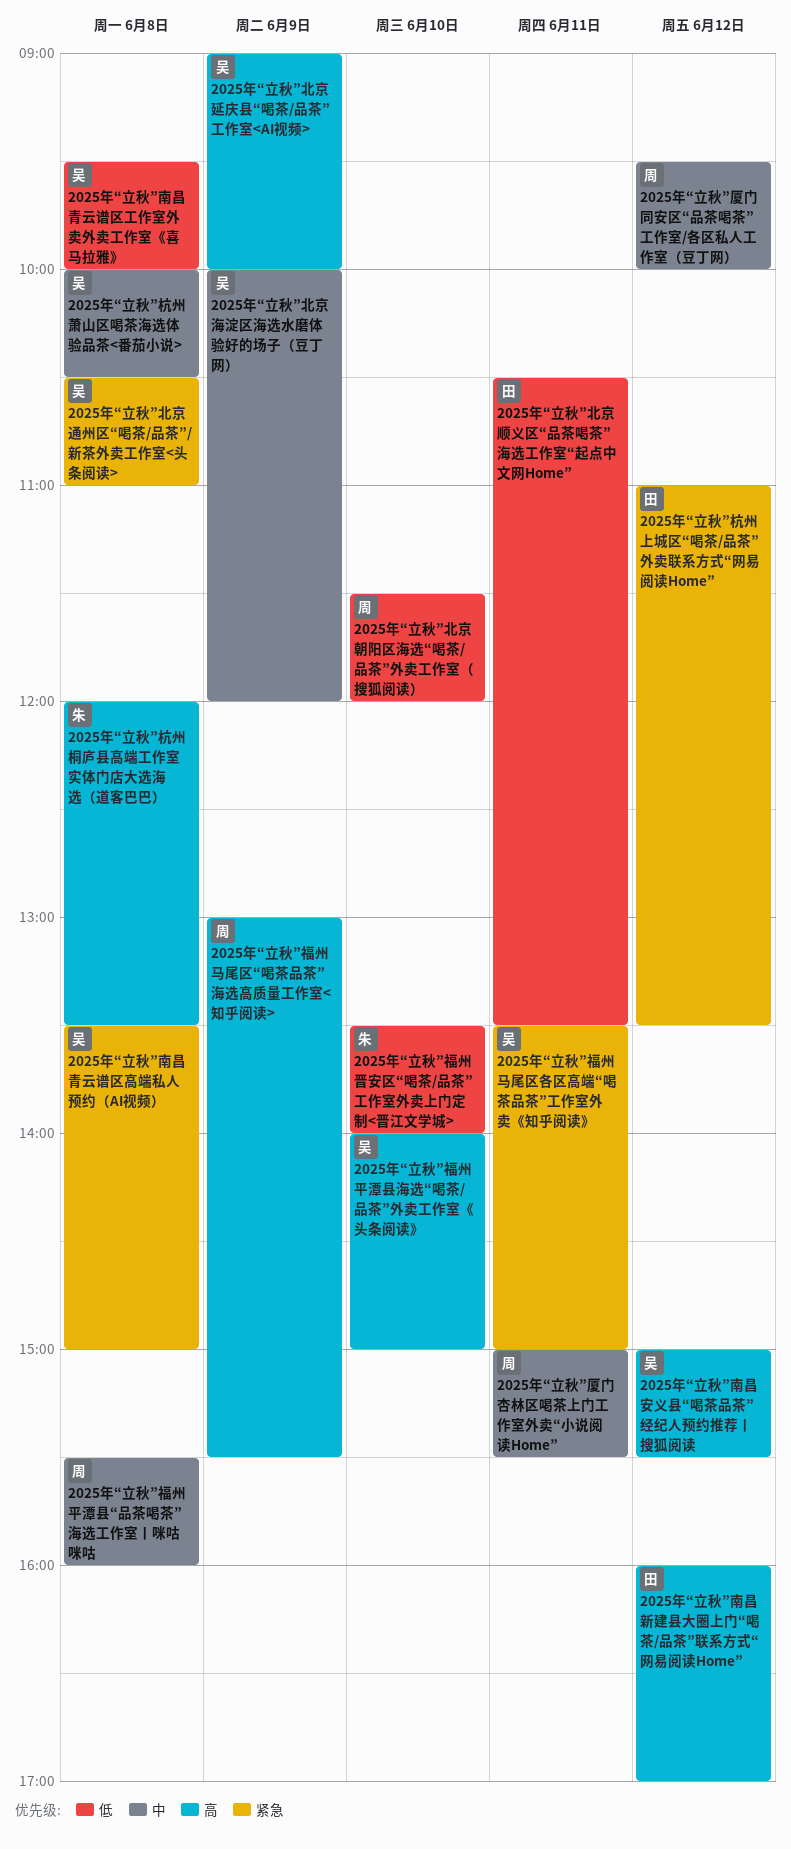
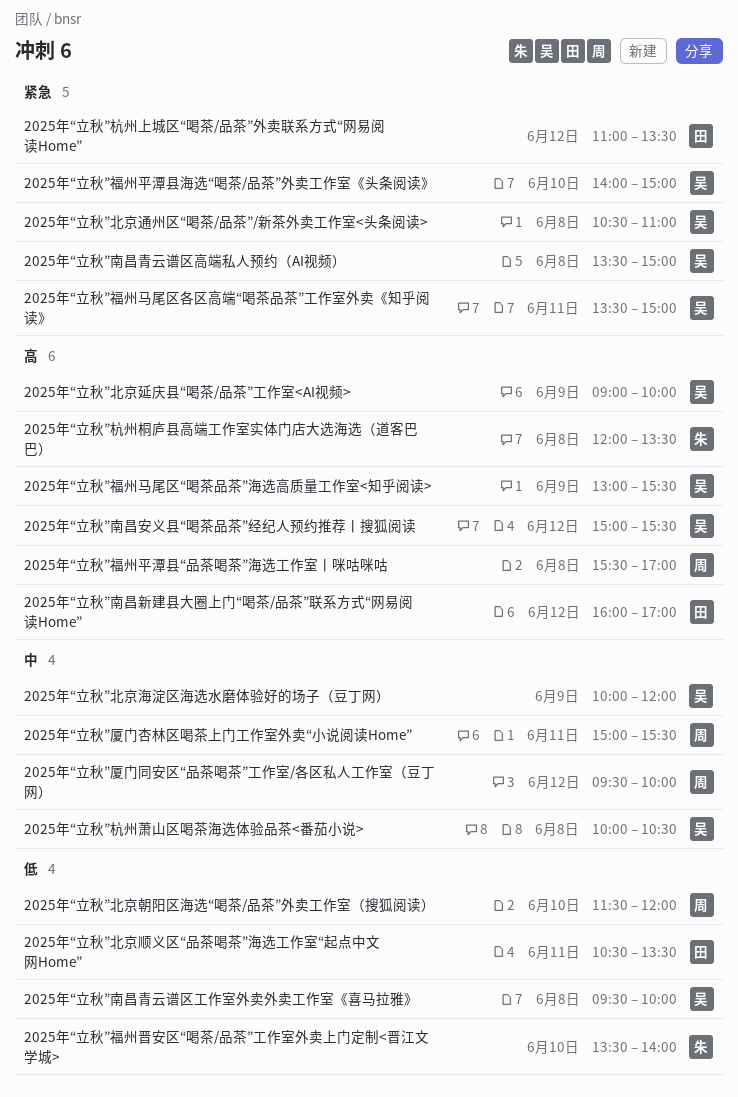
2025年“立秋”福州平潭县“品茶喝茶”海选工作室丨咪咕咪咕, priority: 中 -> 高
2025年“立秋”福州平潭县“品茶喝茶”海选工作室丨咪咕咪咕, ends: 16:00 -> 17:00
2025年“立秋”福州平潭县海选“喝茶/品茶”外卖工作室《头条阅读》, priority: 高 -> 紧急
2025年“立秋”福州马尾区“喝茶品茶”海选高质量工作室<知乎阅读>, owner: 周 -> 吴

